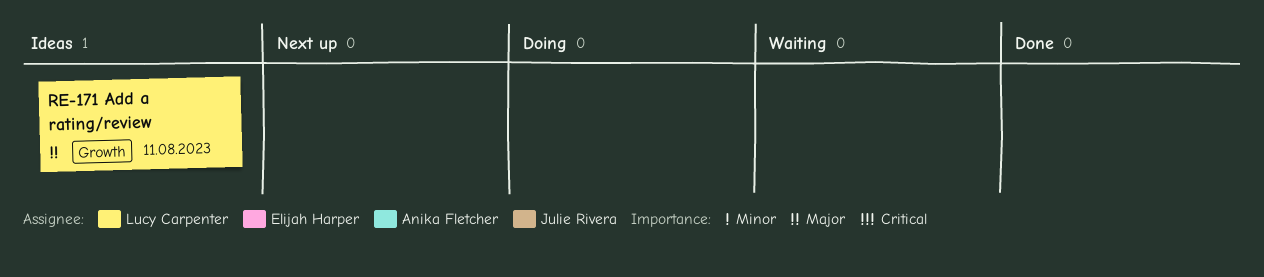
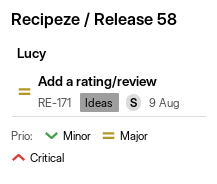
RE-171, due: Aug 11 -> Aug 9

